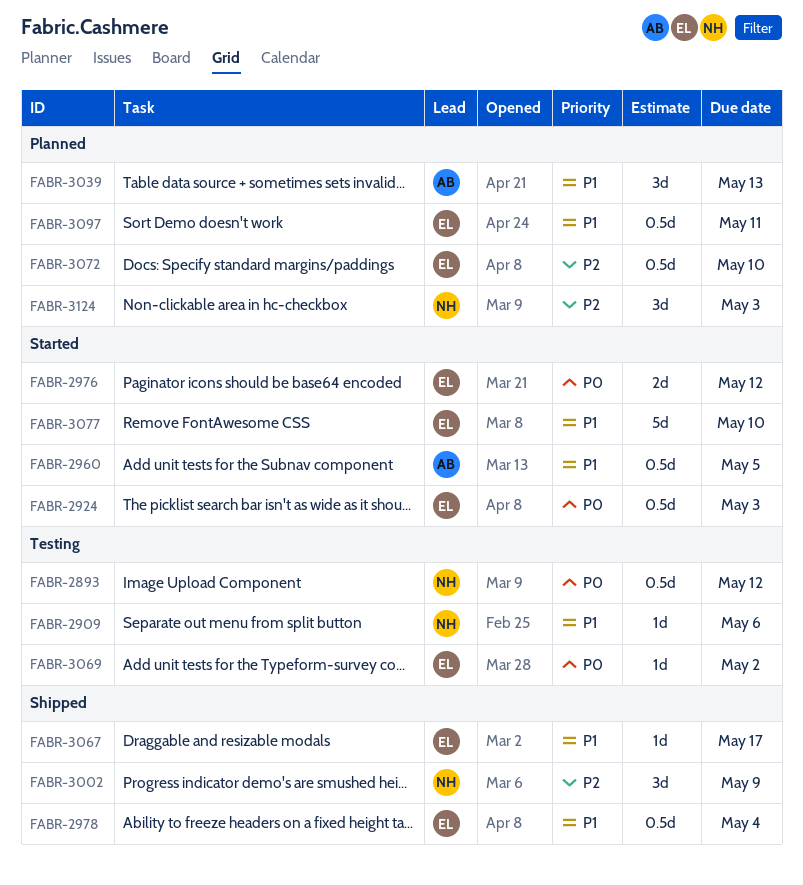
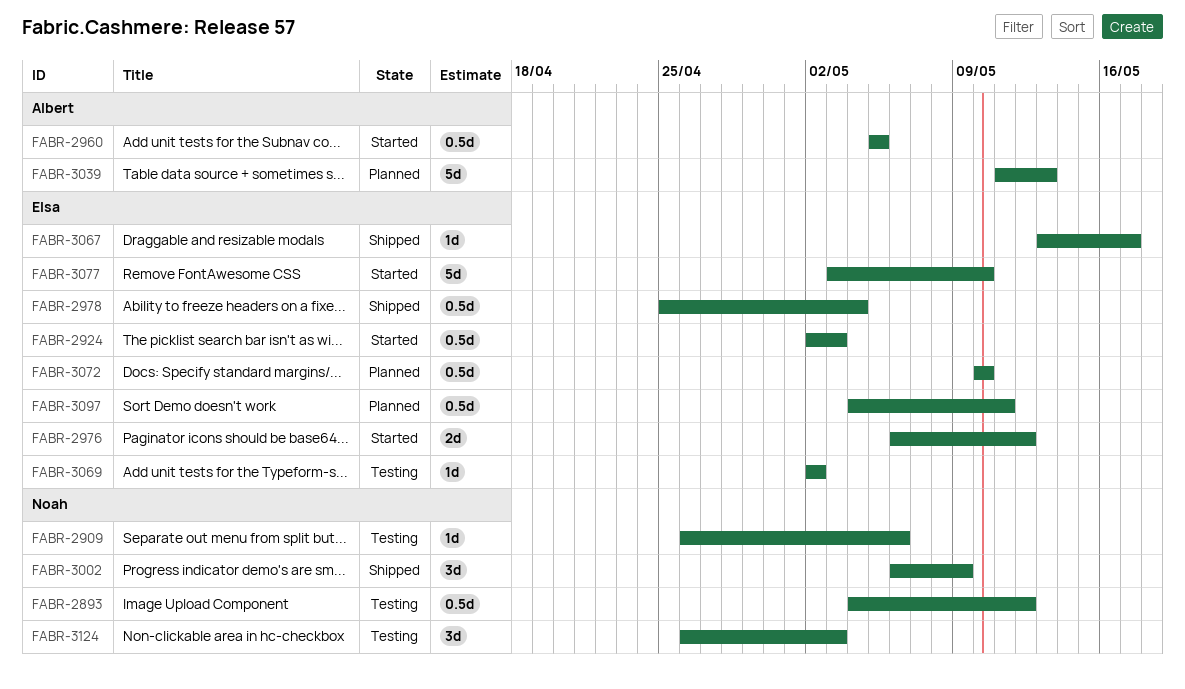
FABR-3039, estimate: 3d -> 5d
FABR-3124, status: Planned -> Testing

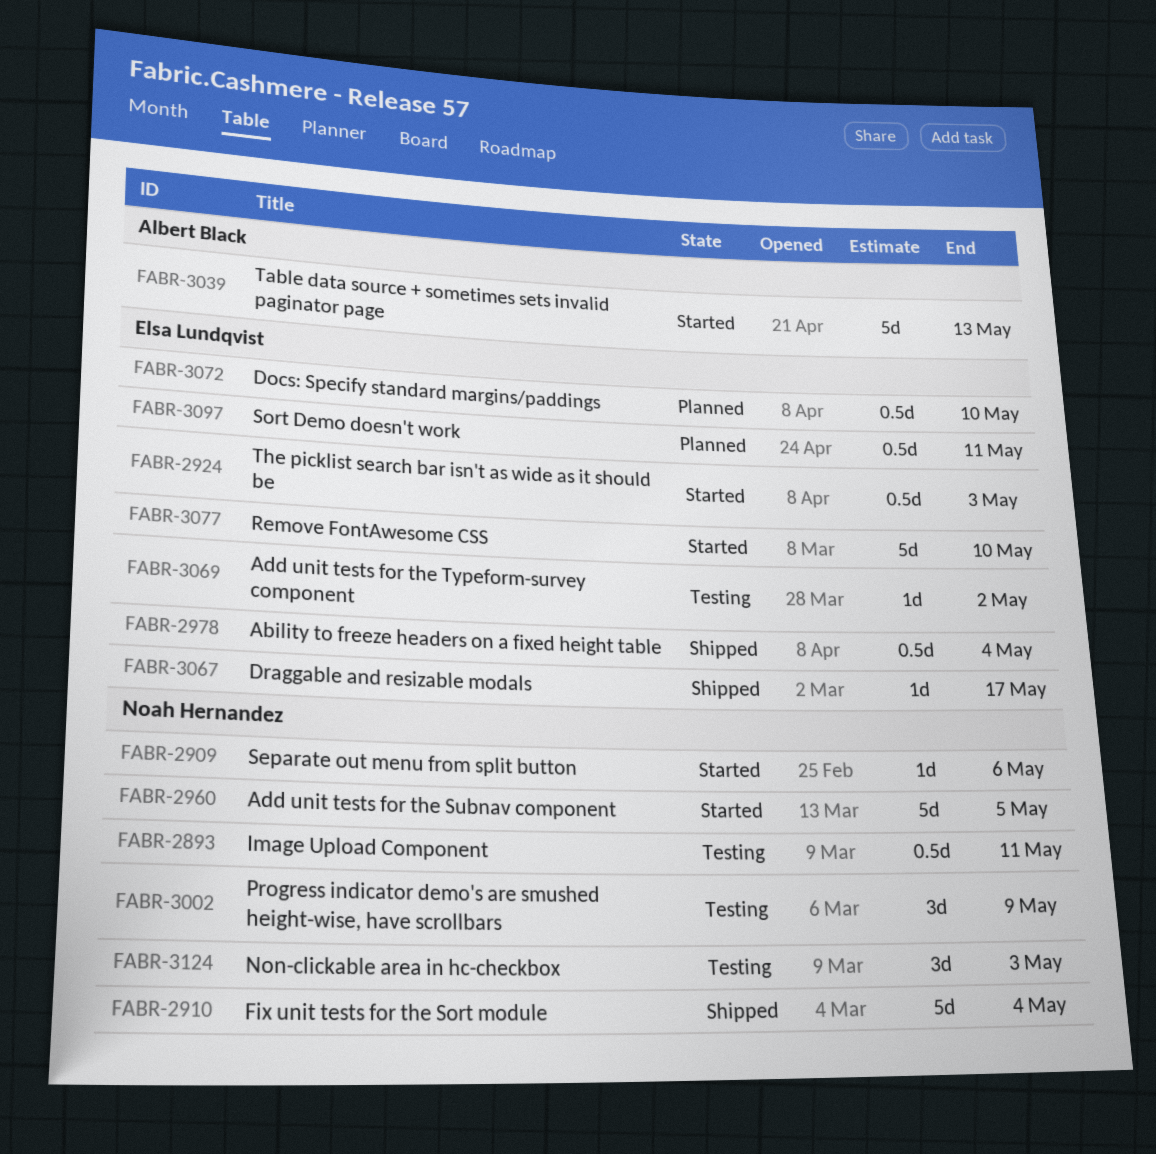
FABR-2893, due: May 12 -> May 11
FABR-2909, status: Testing -> Started
FABR-2910: none -> present
FABR-2960, owner: Albert Black -> Noah Hernandez
FABR-2960, estimate: 0.5d -> 5d
FABR-2976: present -> none
FABR-3002, status: Shipped -> Testing
FABR-3039, status: Planned -> Started

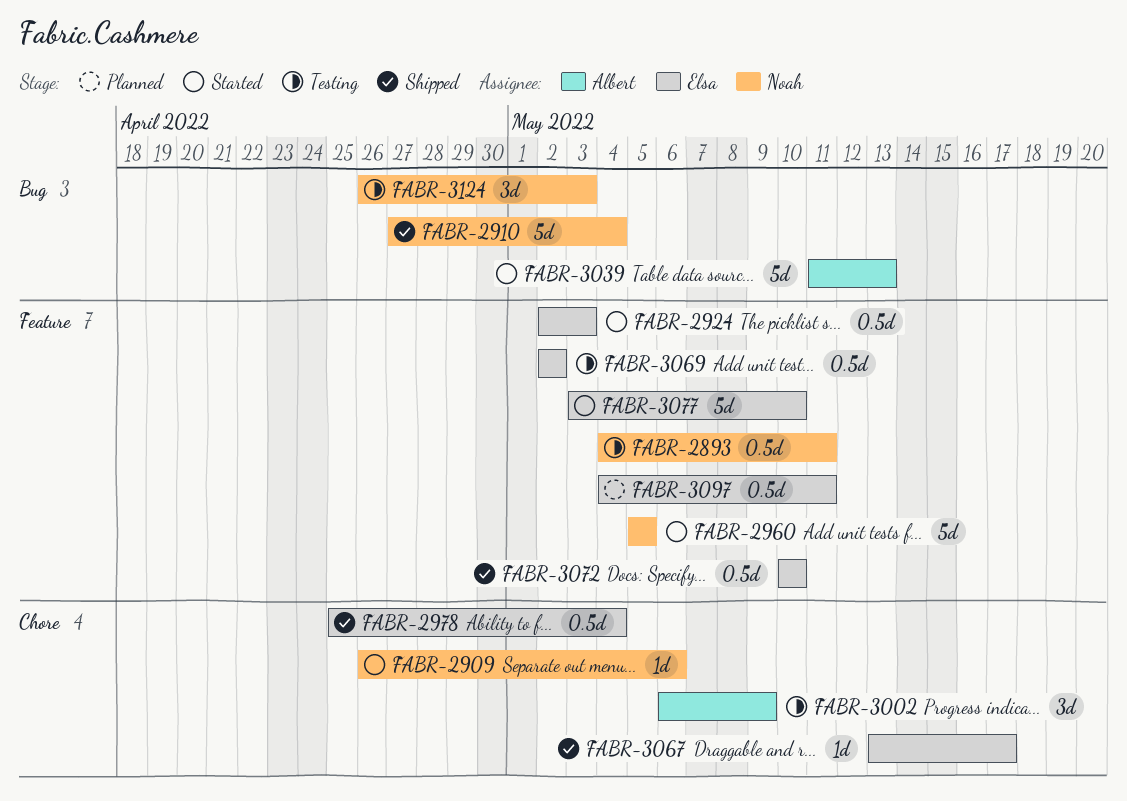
FABR-3002, owner: Noah Hernandez -> Albert Black
FABR-3069, estimate: 1d -> 0.5d
FABR-3072, status: Planned -> Shipped

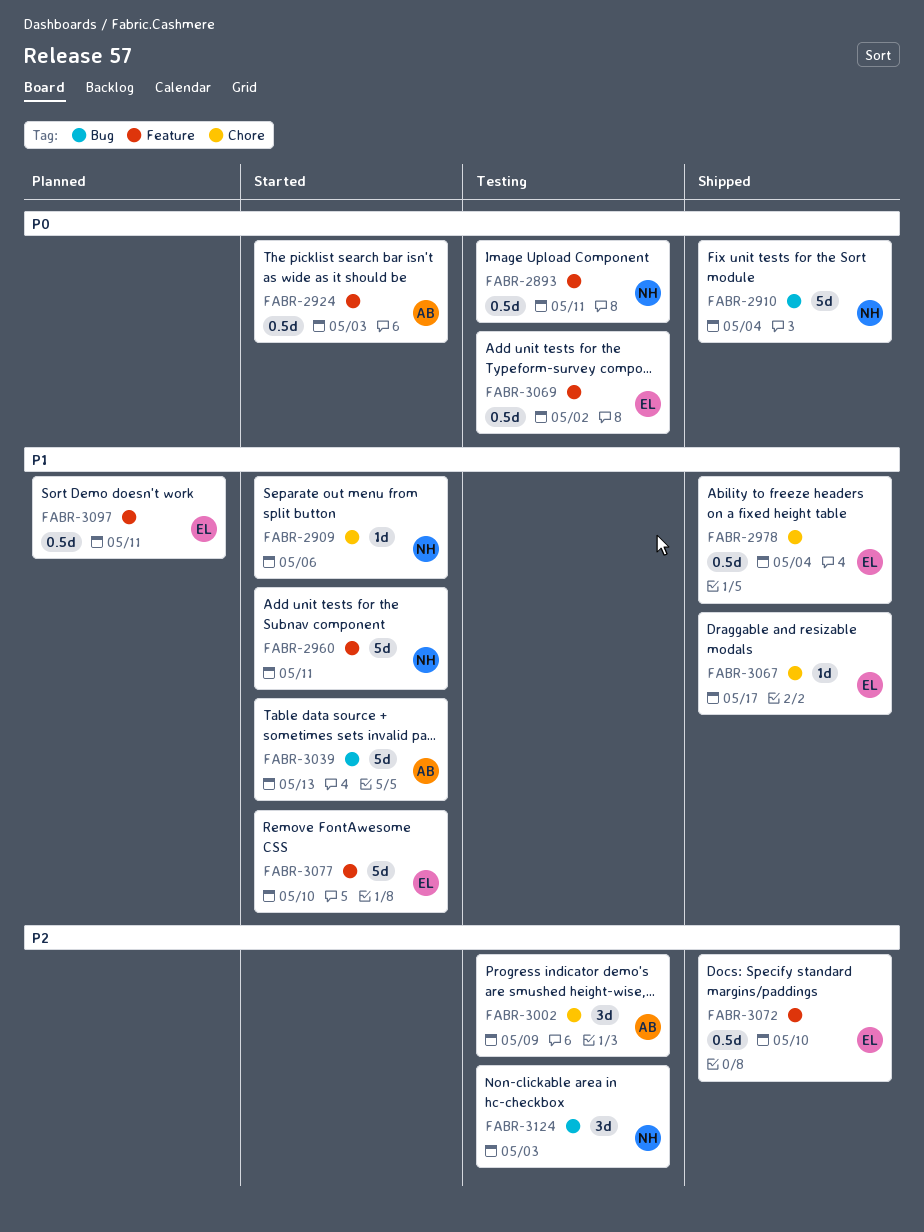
FABR-2924, owner: Elsa -> Albert
FABR-2960, due: May 5 -> May 11

